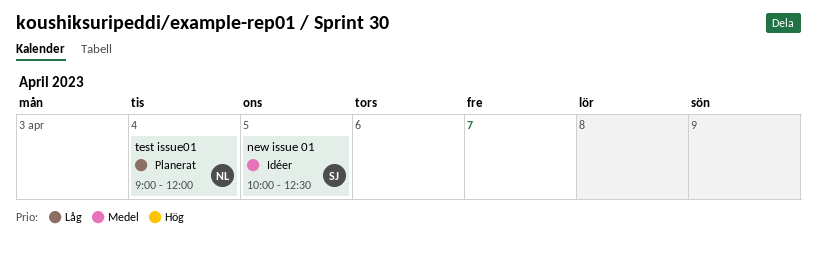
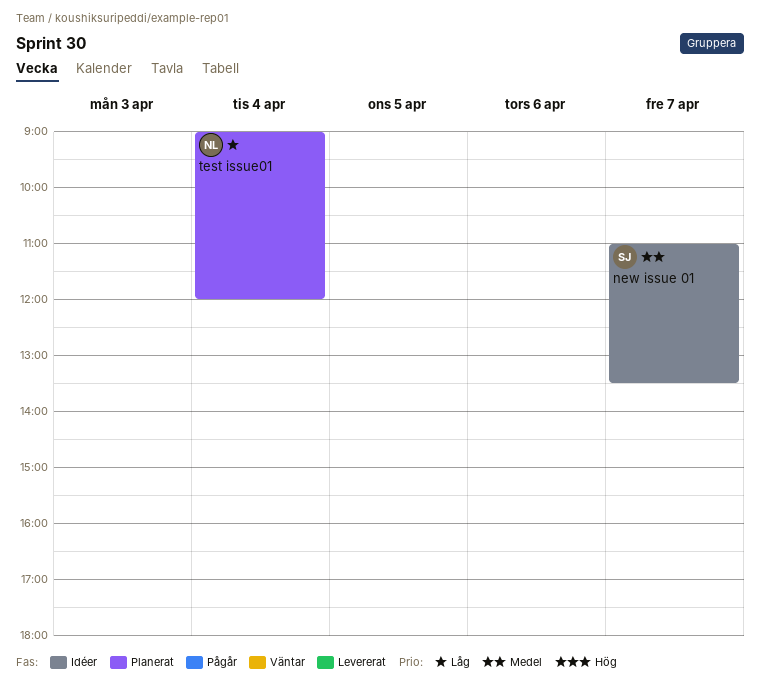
new issue 01, day: Apr 5 -> Apr 7
new issue 01, begins: 10:00 -> 11:00
new issue 01, ends: 12:30 -> 13:30

